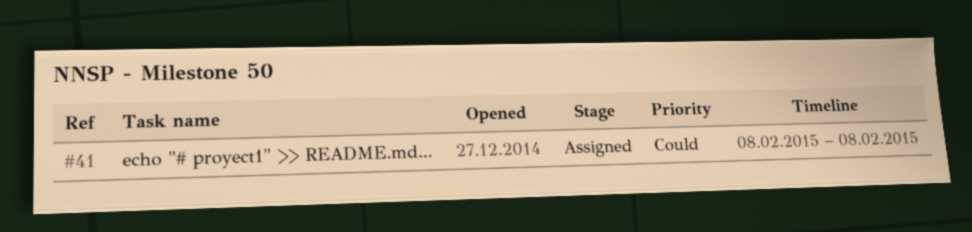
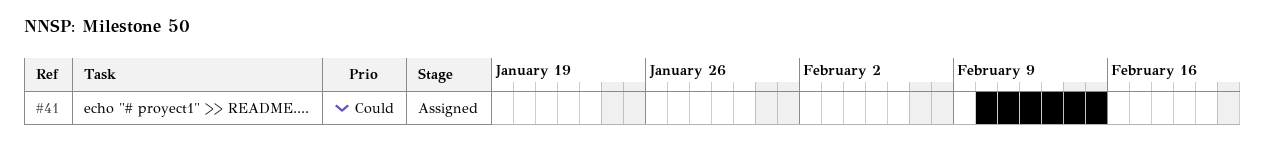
#41, start: Feb 8 -> Feb 10
#41, due: Feb 8 -> Feb 15

